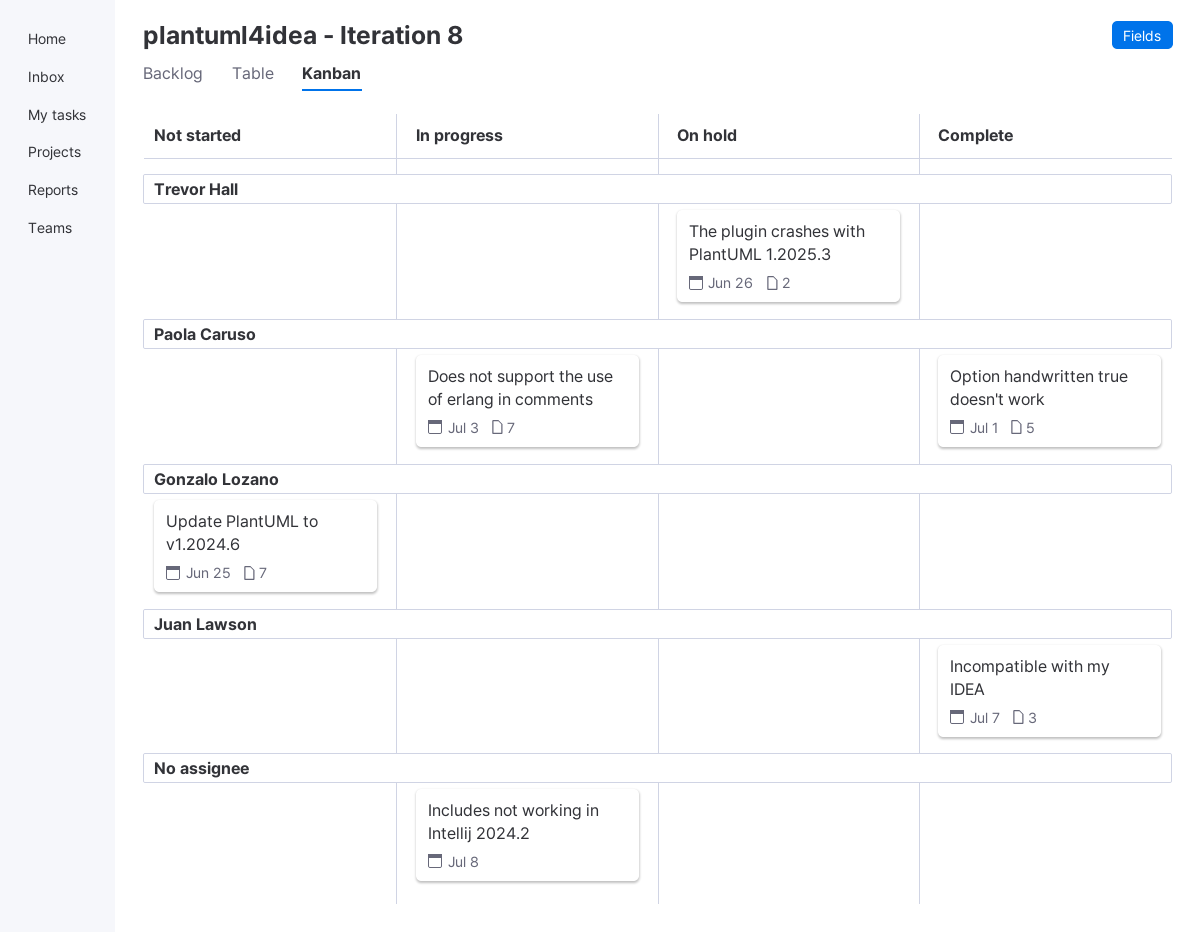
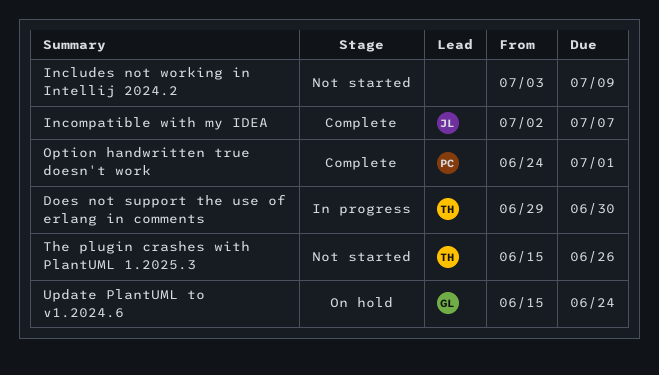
Does not support the use of erlang in comments, owner: Paola Caruso -> Trevor Hall
Does not support the use of erlang in comments, due: Jul 3 -> Jun 30
Includes not working in Intellij 2024.2, status: In progress -> Not started
Includes not working in Intellij 2024.2, due: Jul 8 -> Jul 9
The plugin crashes with PlantUML 1.2025.3, status: On hold -> Not started
Update PlantUML to v1.2024.6, status: Not started -> On hold
Update PlantUML to v1.2024.6, due: Jun 25 -> Jun 24

